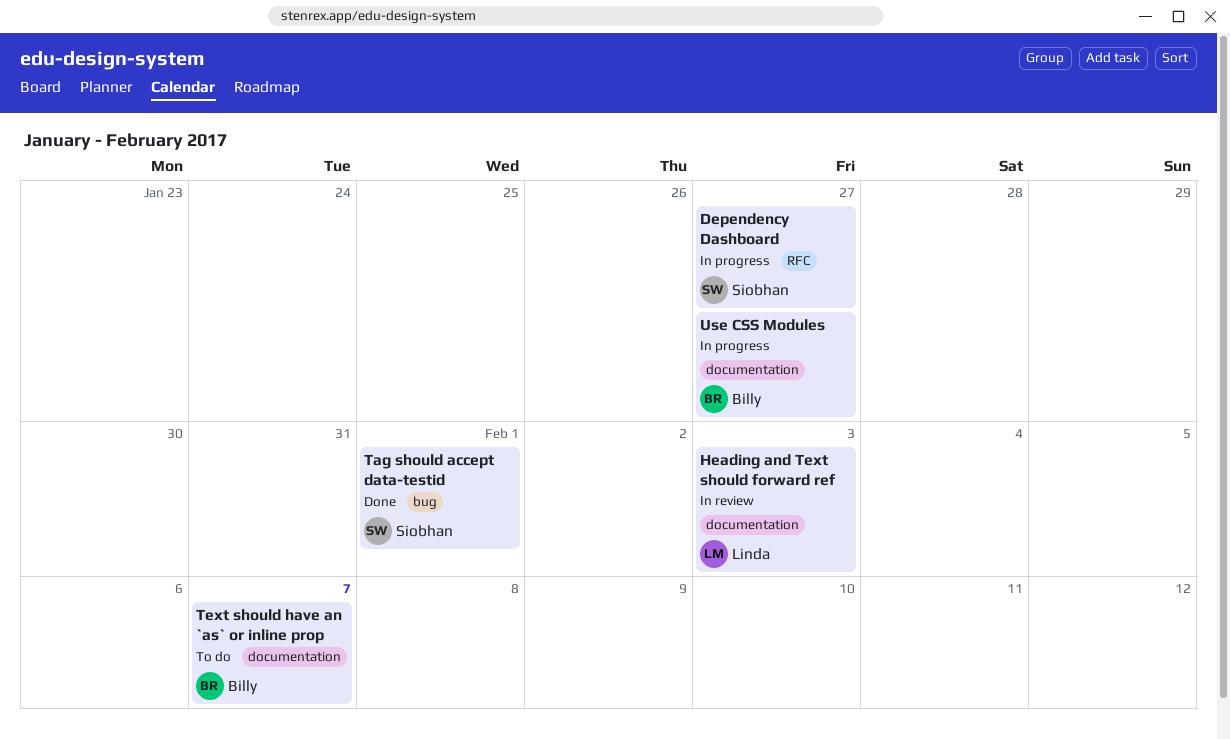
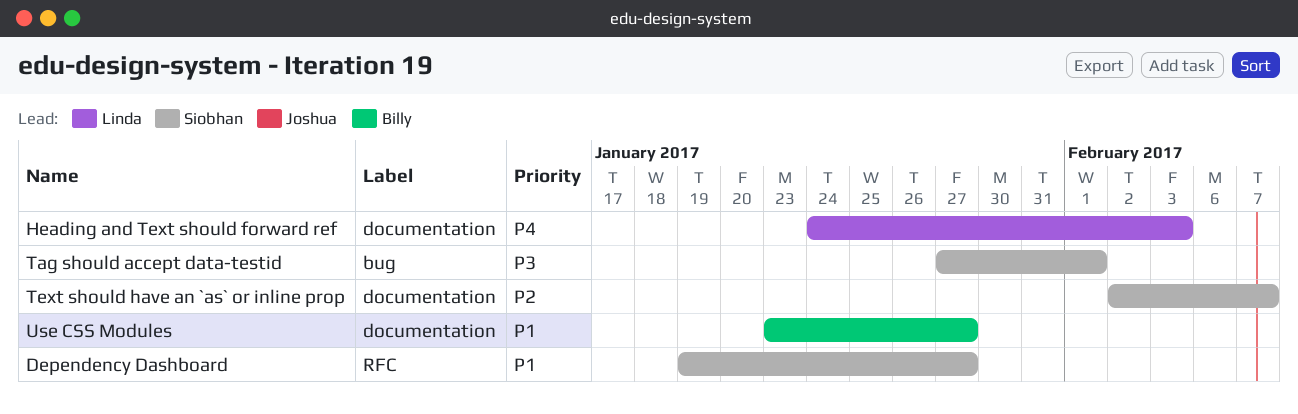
Text should have an `as` or inline prop, owner: Billy -> Siobhan

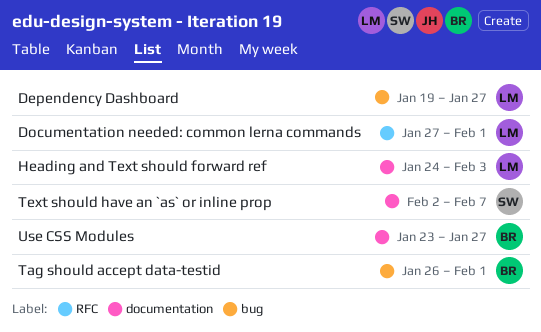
Dependency Dashboard, owner: Siobhan -> Linda
Dependency Dashboard, label: RFC -> bug
Documentation needed: common lerna commands: none -> present
Tag should accept data-testid, owner: Siobhan -> Billy
Tag should accept data-testid, start: Jan 27 -> Jan 26

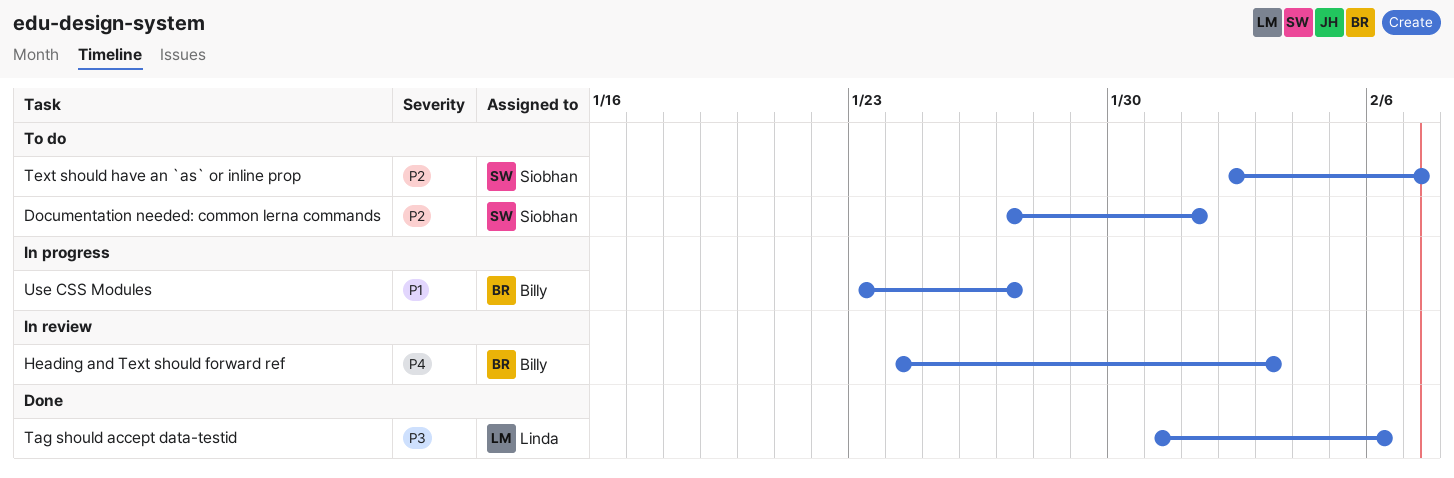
Dependency Dashboard: present -> none
Documentation needed: common lerna commands, owner: Linda -> Siobhan
Heading and Text should forward ref, owner: Linda -> Billy
Tag should accept data-testid, owner: Billy -> Linda
Tag should accept data-testid, start: Jan 26 -> Jan 31
Tag should accept data-testid, due: Feb 1 -> Feb 6

